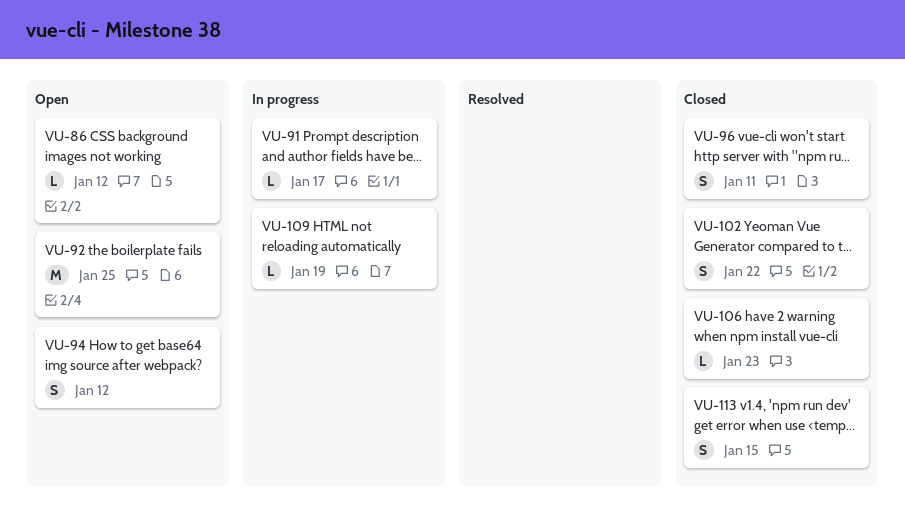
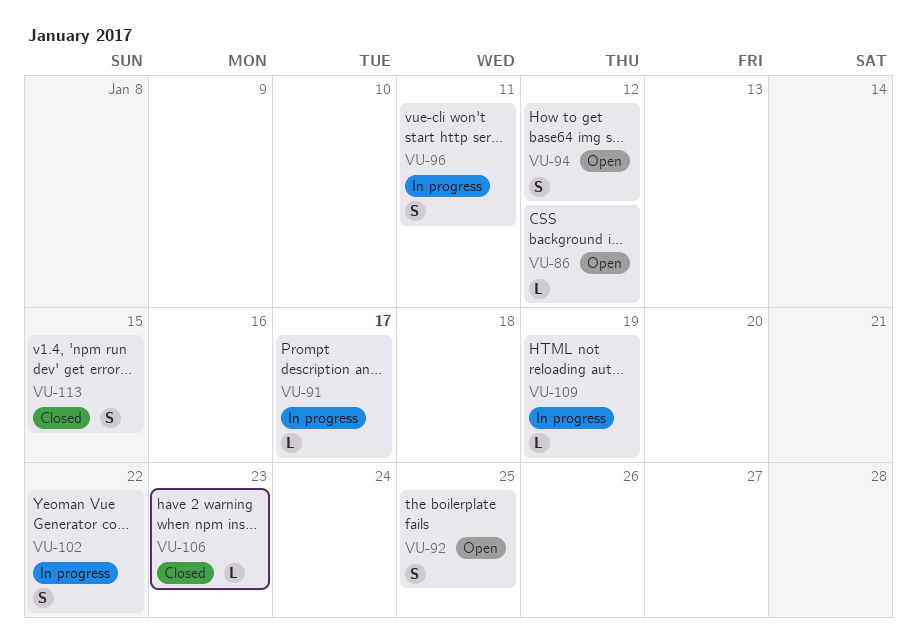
VU-92, estimate: M -> S
VU-96, status: Closed -> In progress
VU-102, status: Closed -> In progress

